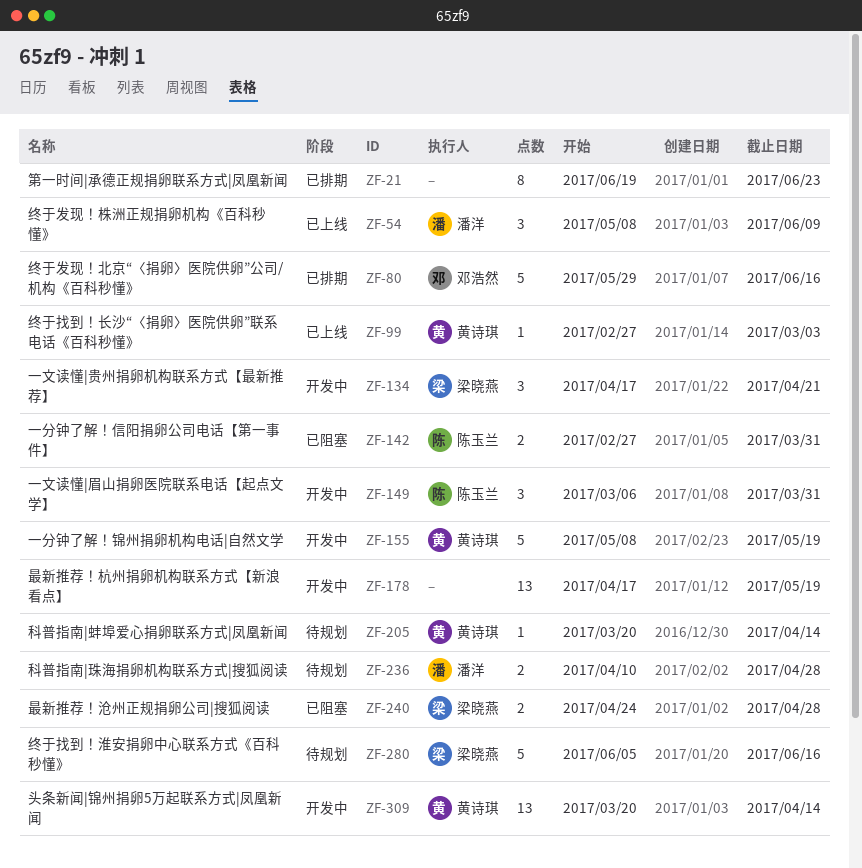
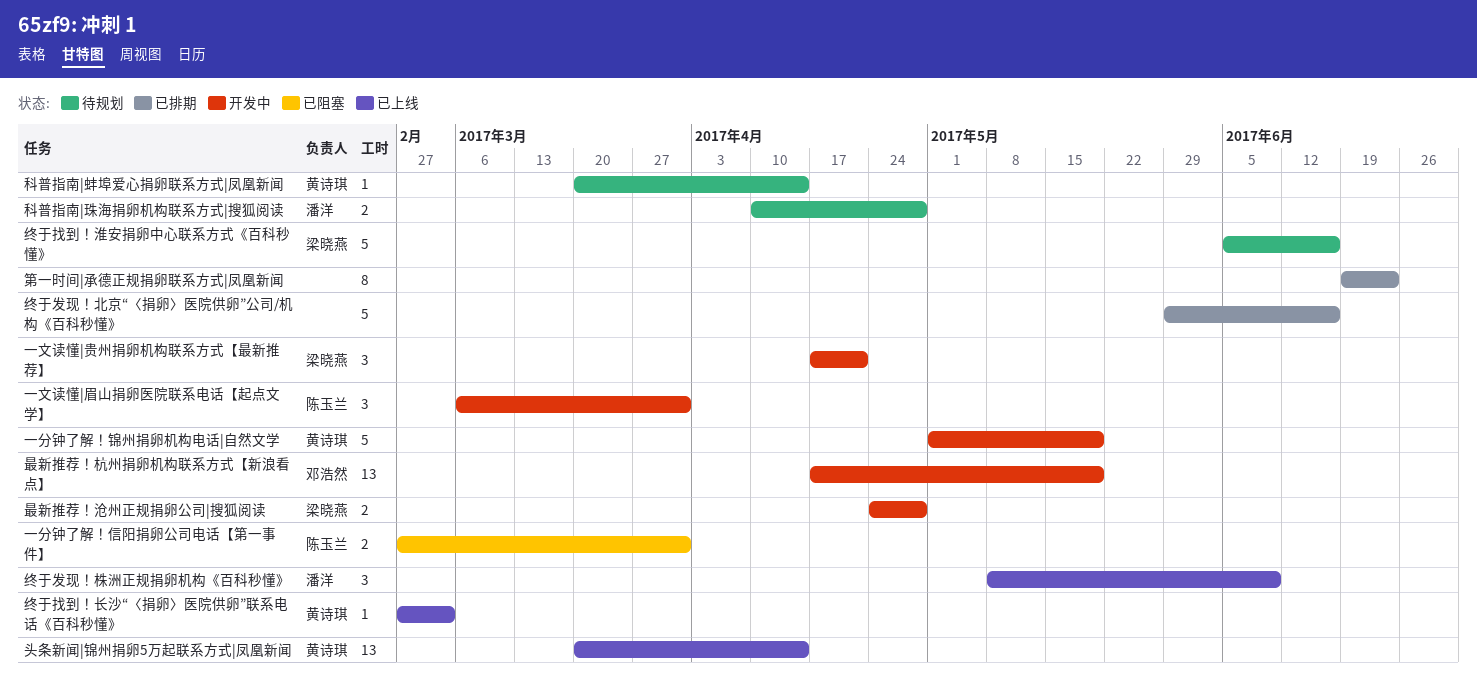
一分钟了解！锦州捐卵机构电话|自然文学, start: May 8 -> May 1
头条新闻|锦州捐卵5万起联系方式|凤凰新闻, status: 开发中 -> 已上线
最新推荐！杭州捐卵机构联系方式【新浪看点】, owner: none -> 邓浩然
最新推荐！沧州正规捐卵公司|搜狐阅读, status: 已阻塞 -> 开发中
终于发现！北京“〈捐卵〉医院供卵”公司/机构《百科秒懂》, owner: 邓浩然 -> none

